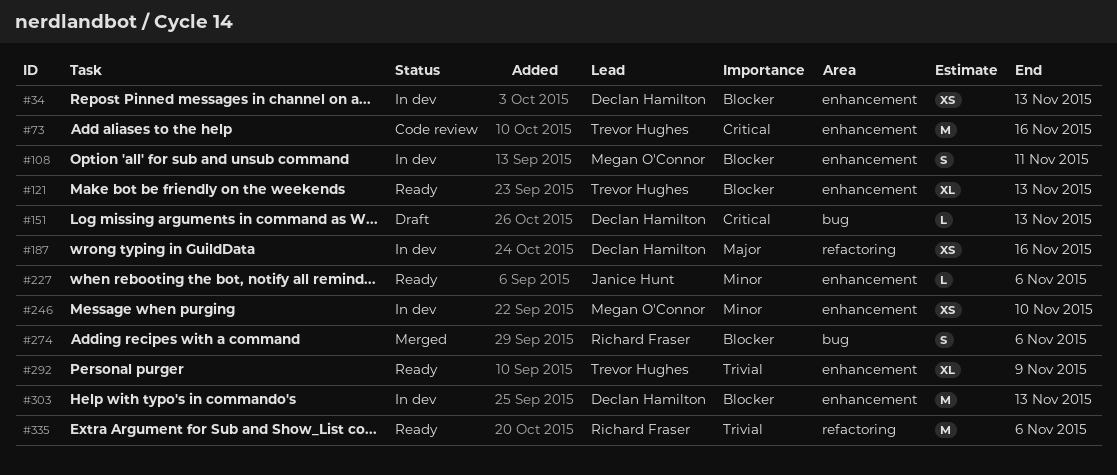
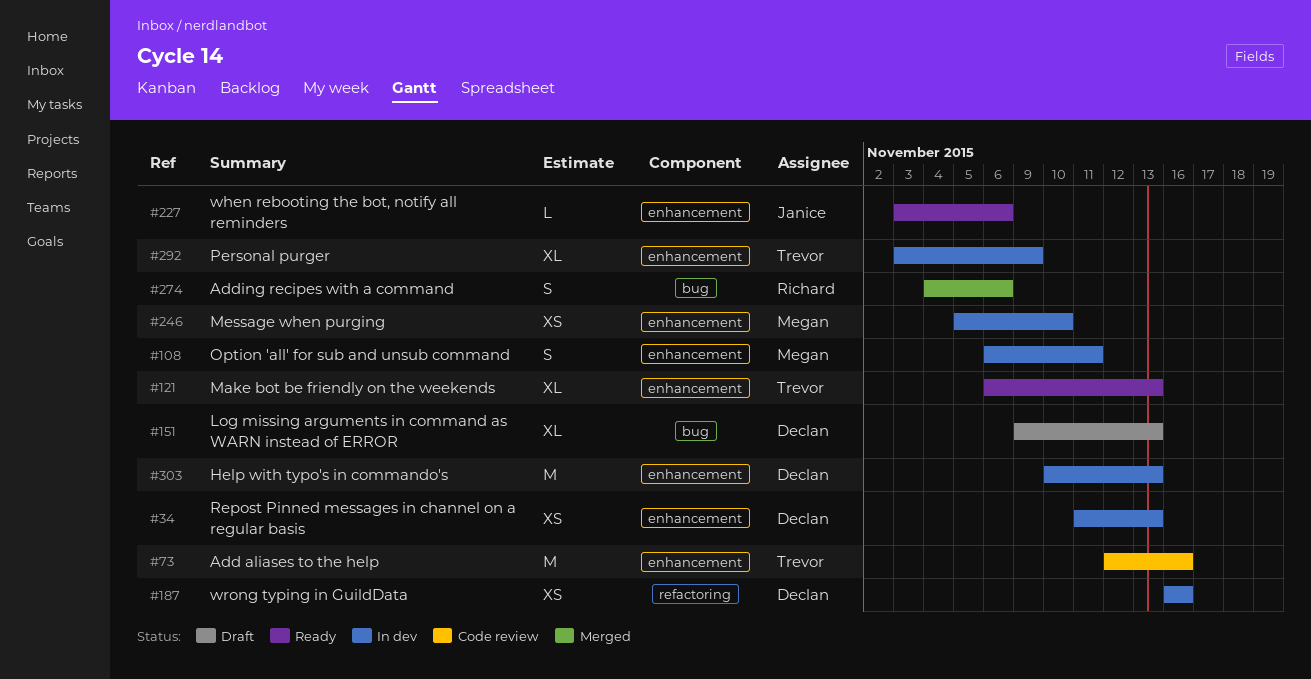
#151, estimate: L -> XL
#292, status: Ready -> In dev
#335: present -> none

